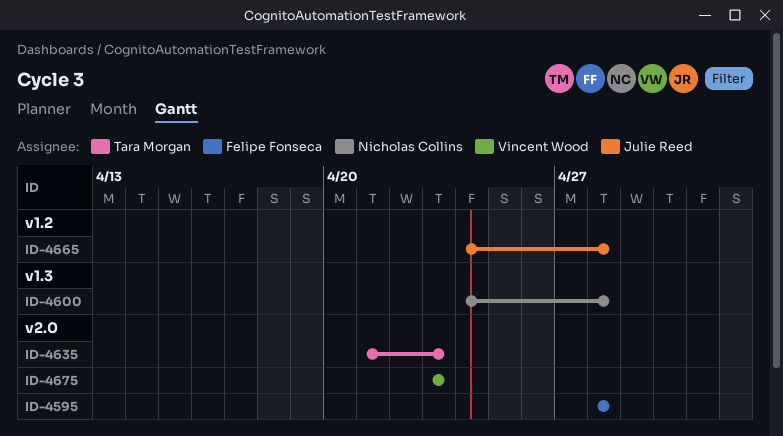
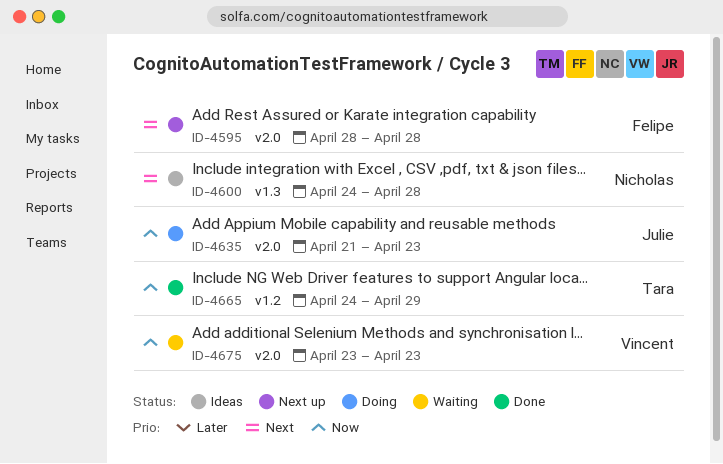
ID-4635, owner: Tara Morgan -> Julie Reed
ID-4665, owner: Julie Reed -> Tara Morgan
ID-4665, due: Apr 28 -> Apr 29

